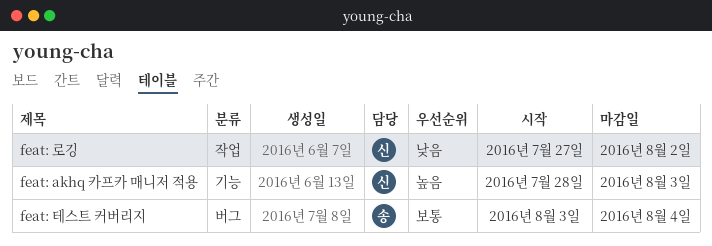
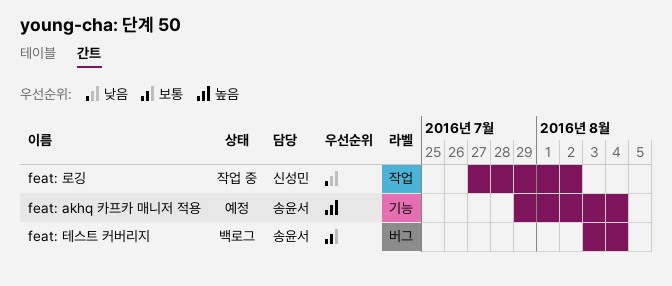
feat: akhq 카프카 매니저 적용, owner: 신성민 -> 송윤서
feat: akhq 카프카 매니저 적용, start: Jul 28 -> Jul 29
feat: akhq 카프카 매니저 적용, due: Aug 3 -> Aug 4

